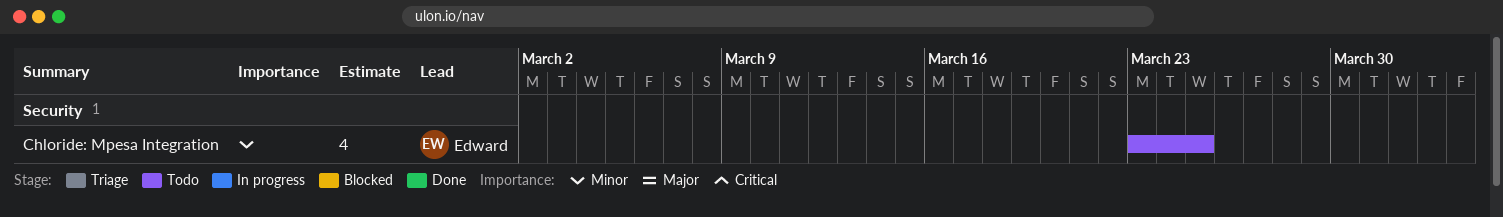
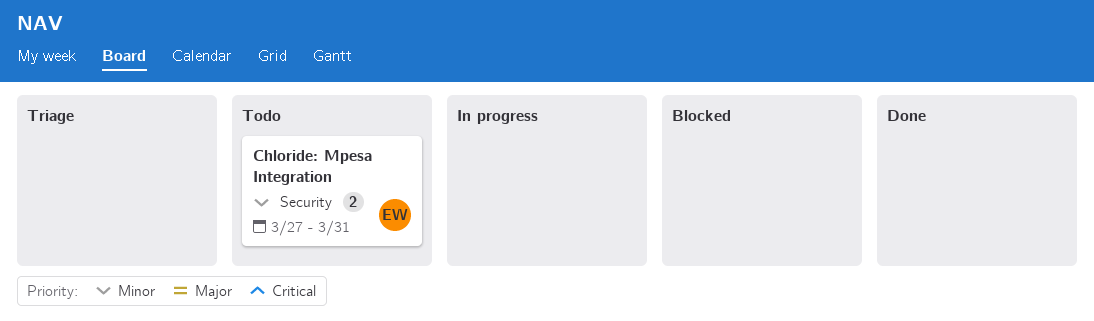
Chloride: Mpesa Integration, estimate: 4 -> 2
Chloride: Mpesa Integration, start: Mar 23 -> Mar 27
Chloride: Mpesa Integration, due: Mar 25 -> Mar 31

